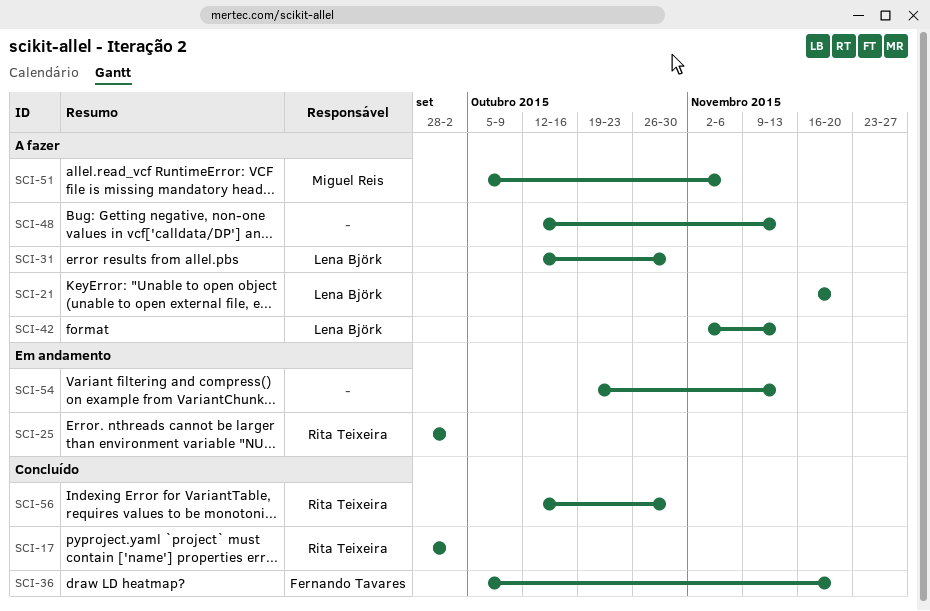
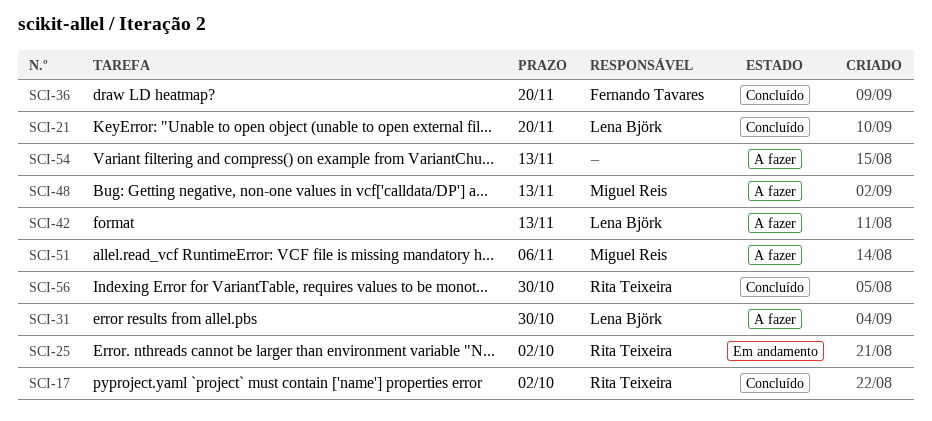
SCI-21, status: A fazer -> Concluído
SCI-48, owner: none -> Miguel Reis
SCI-54, status: Em andamento -> A fazer

